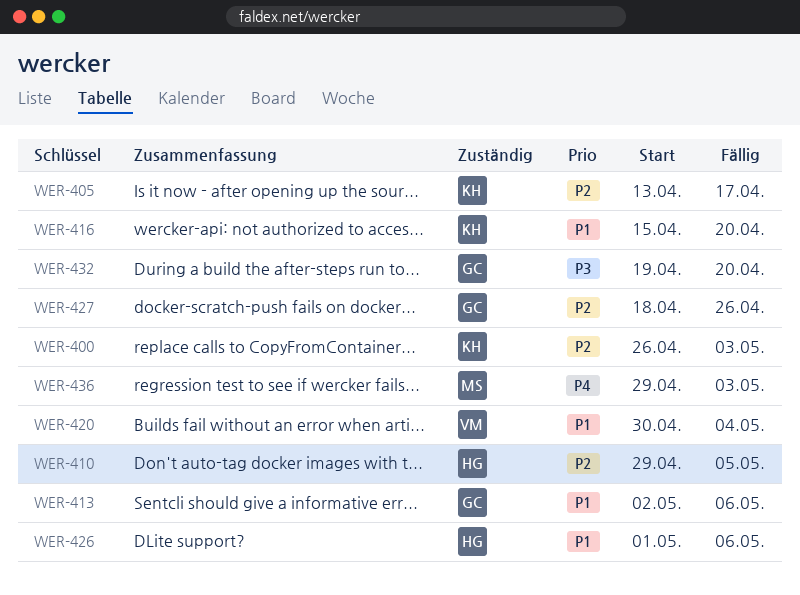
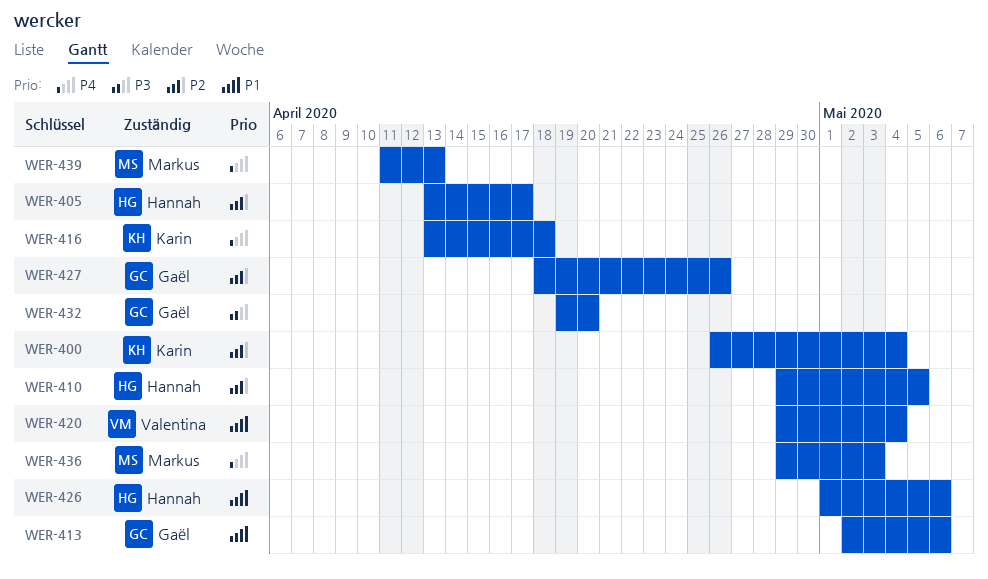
WER-400, due: May 3 -> May 4
WER-405, owner: Karin -> Hannah
WER-416, priority: P1 -> P4
WER-416, start: Apr 15 -> Apr 13
WER-416, due: Apr 20 -> Apr 18
WER-420, start: Apr 30 -> Apr 29
WER-439: none -> present

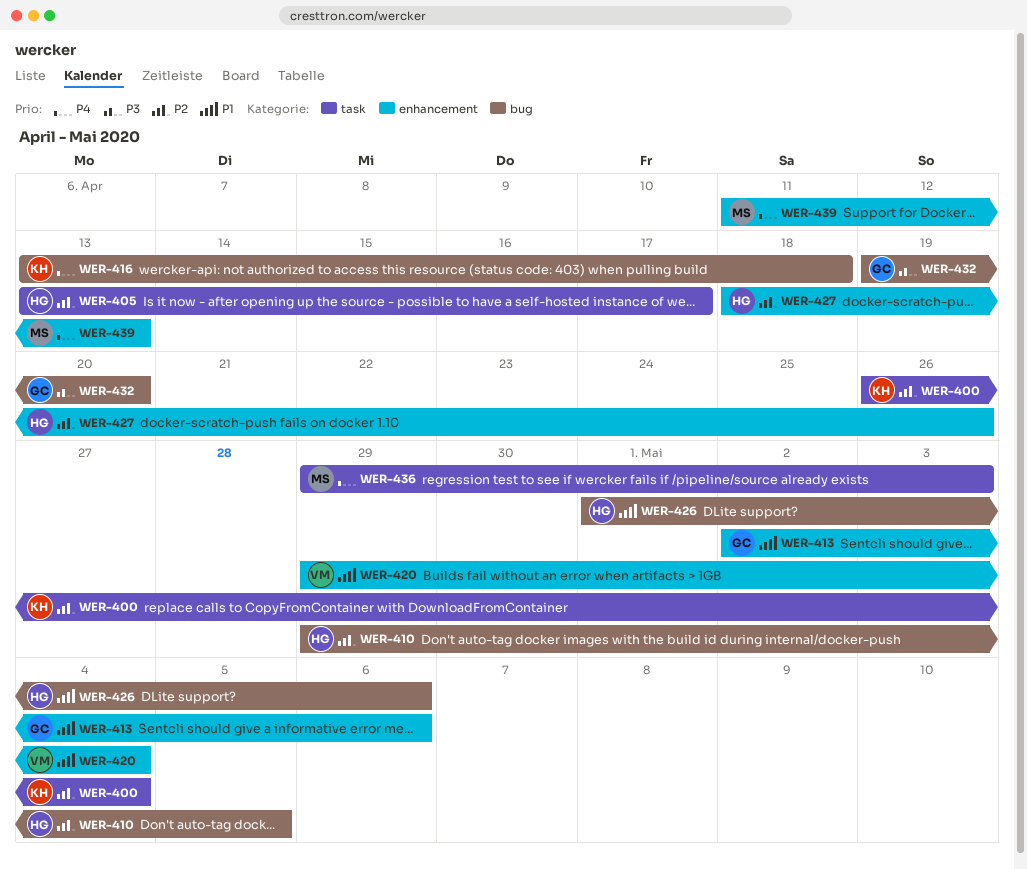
WER-427, owner: Gaël -> Hannah

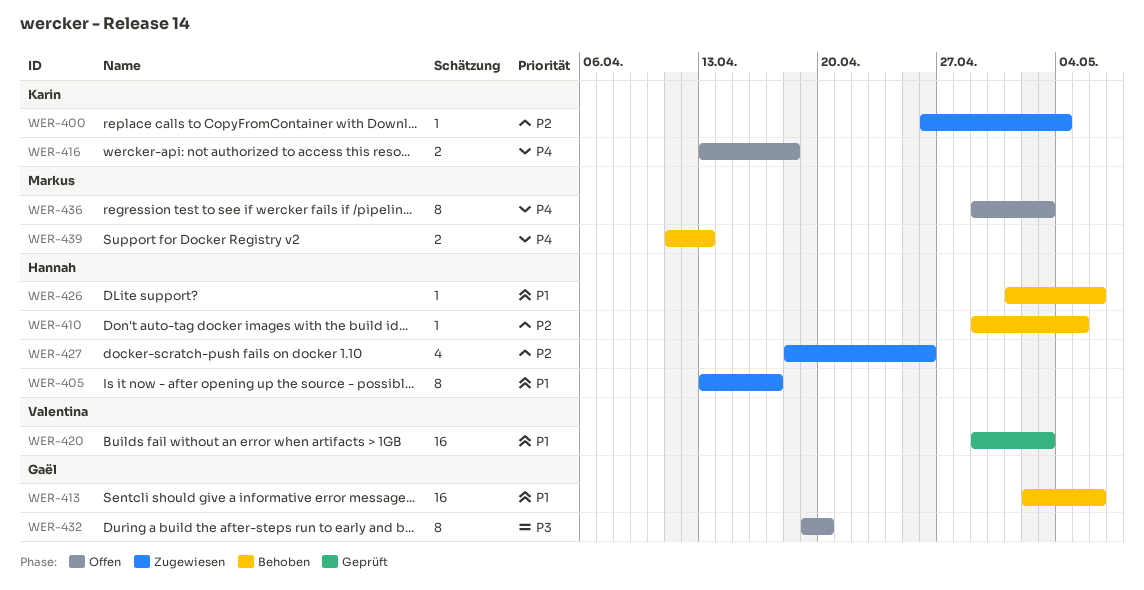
WER-405, priority: P2 -> P1
WER-420, due: May 4 -> May 3

